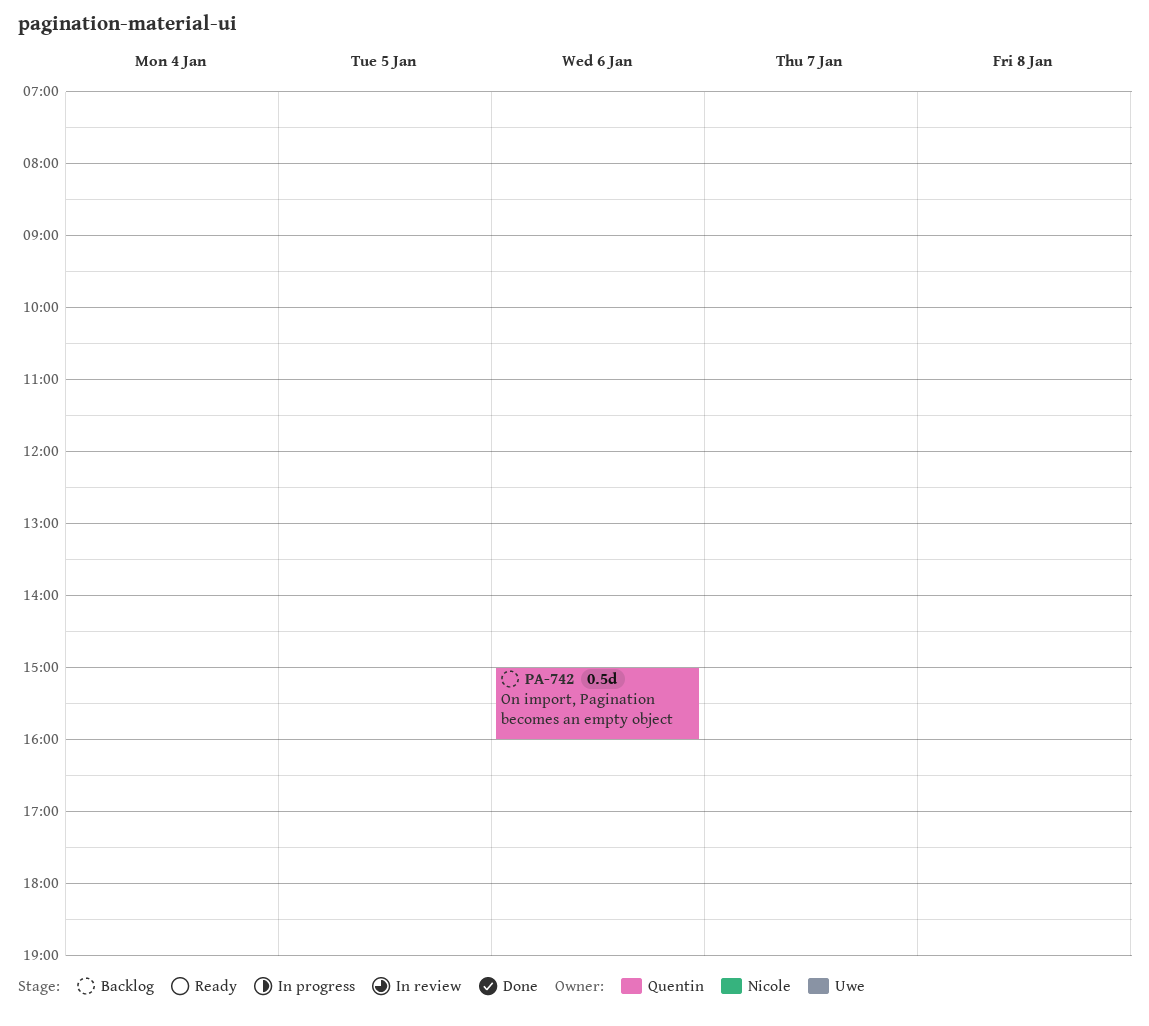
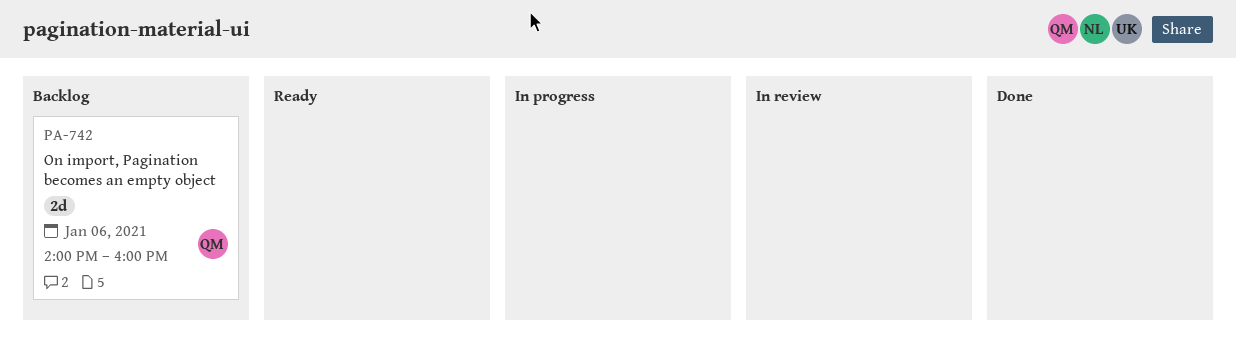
PA-742, estimate: 0.5d -> 2d
PA-742, begins: 15:00 -> 14:00

